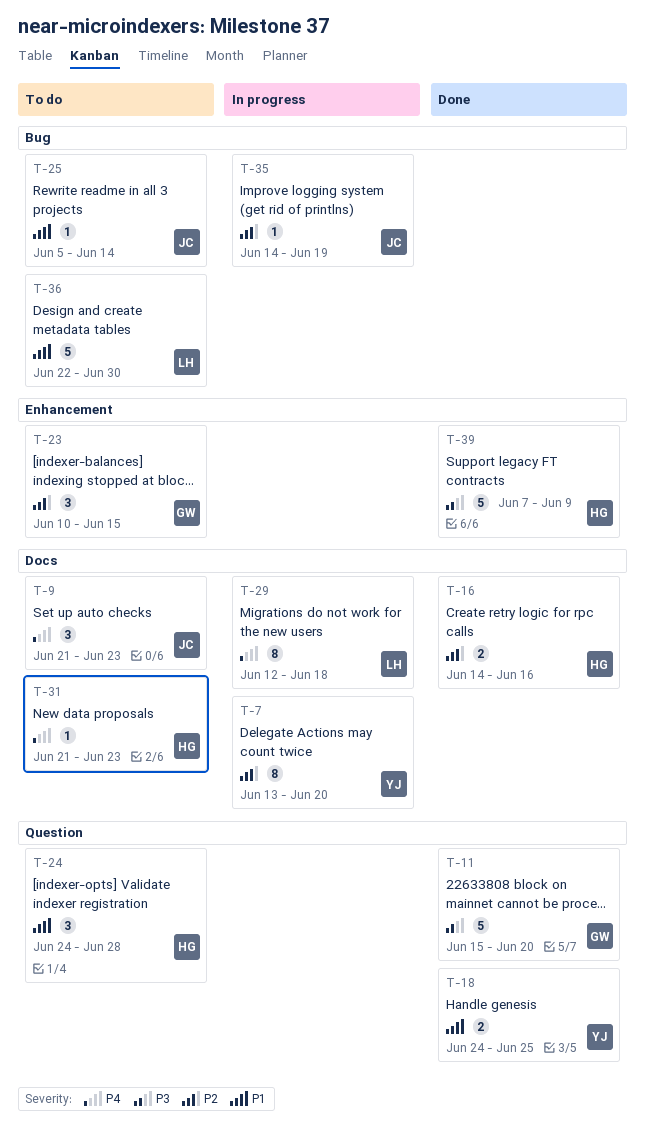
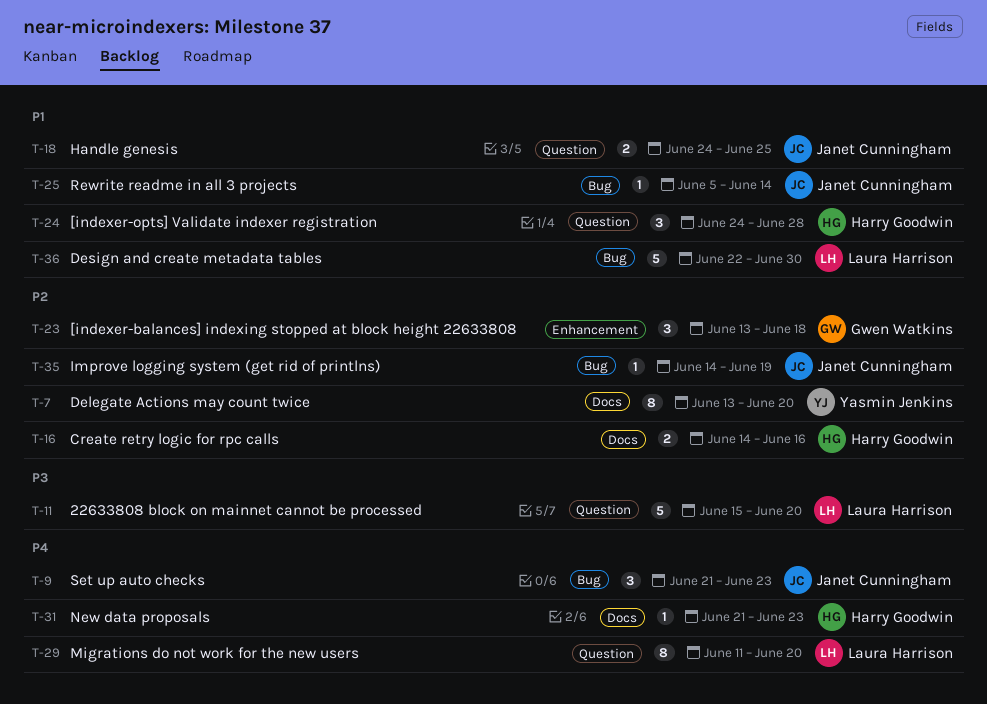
T-9, label: Docs -> Bug
T-11, owner: Gwen Watkins -> Laura Harrison
T-18, owner: Yasmin Jenkins -> Janet Cunningham
T-23, start: Jun 10 -> Jun 13
T-23, due: Jun 15 -> Jun 18
T-29, label: Docs -> Question
T-29, start: Jun 12 -> Jun 11
T-29, due: Jun 18 -> Jun 20
T-39: present -> none

